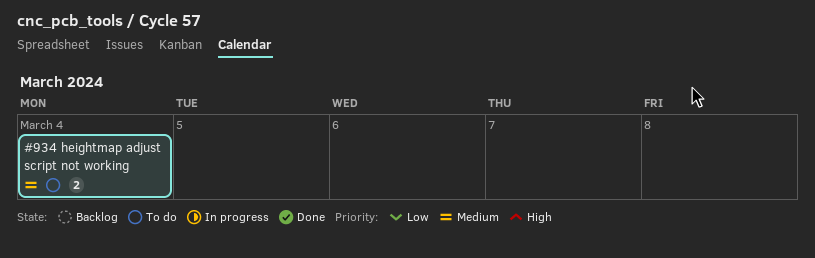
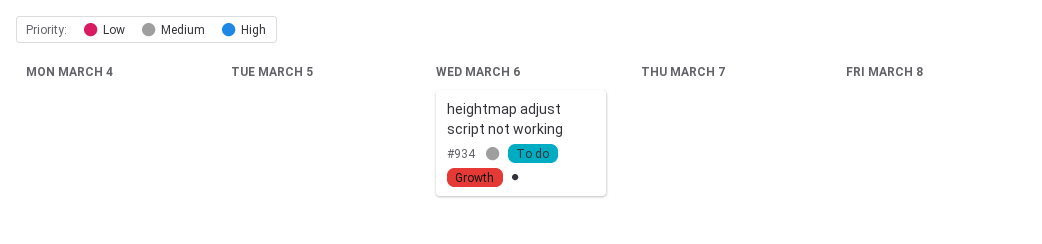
#934, estimate: 2 -> 1
#934, due: Mar 4 -> Mar 6

